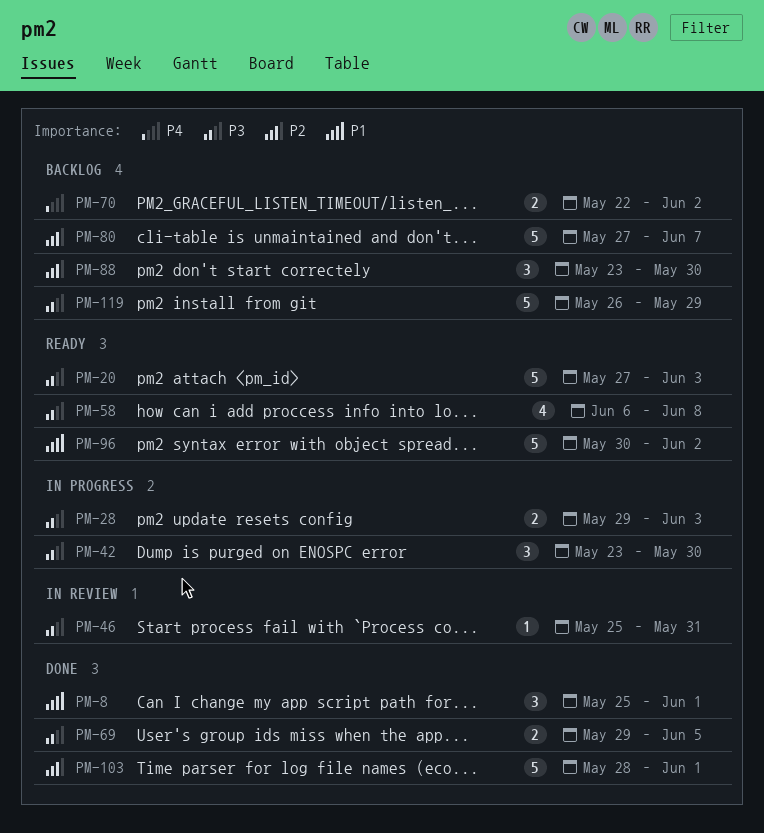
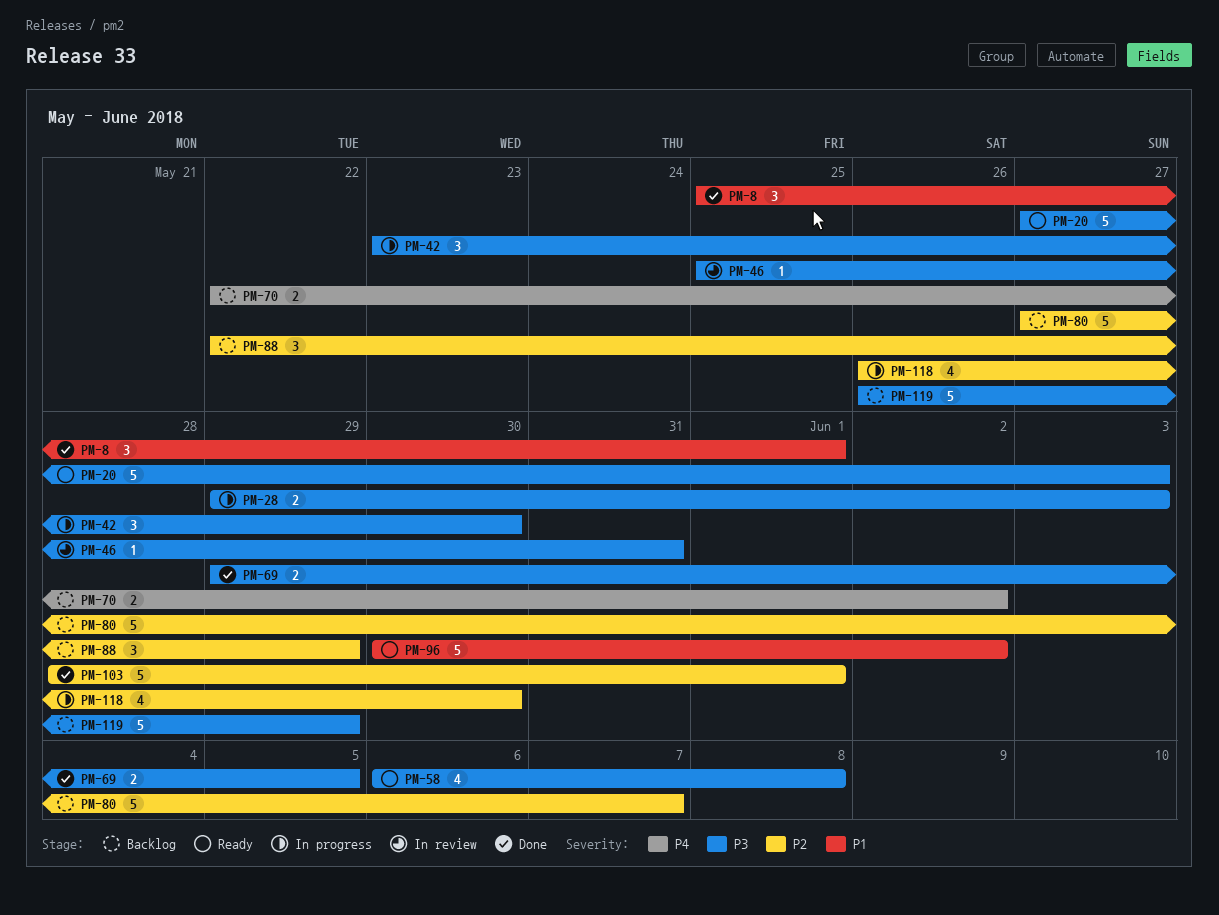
PM-88, start: May 23 -> May 22
PM-88, due: May 30 -> May 29
PM-118: none -> present

